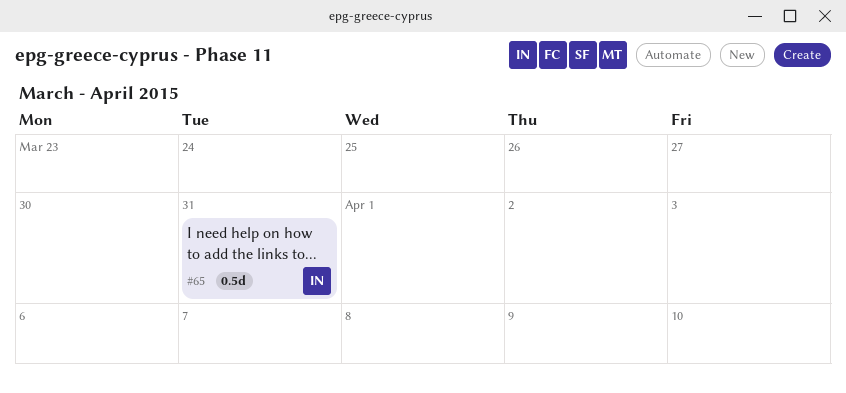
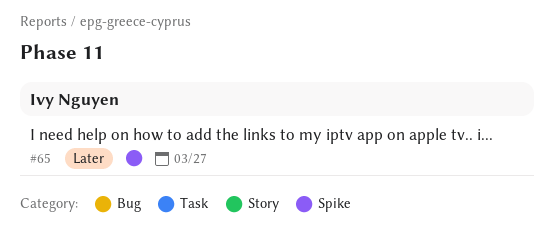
#65, due: Mar 31 -> Mar 27

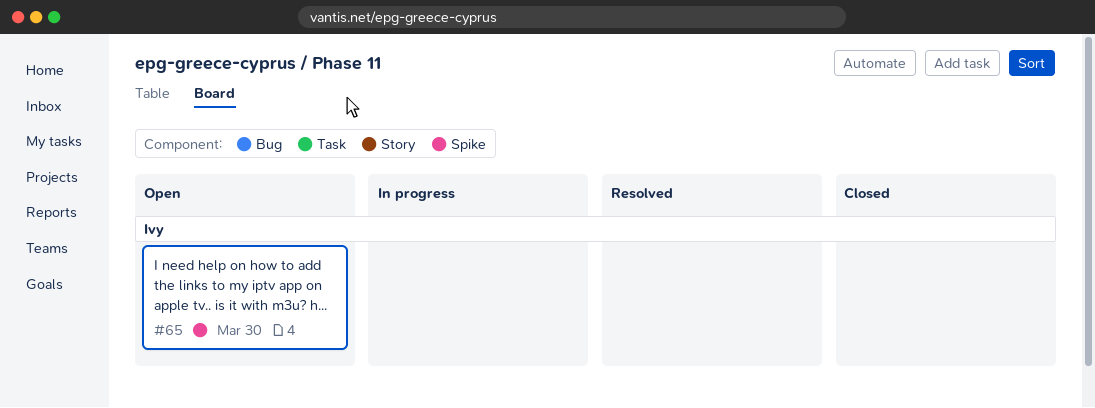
#65, due: Mar 27 -> Mar 30

